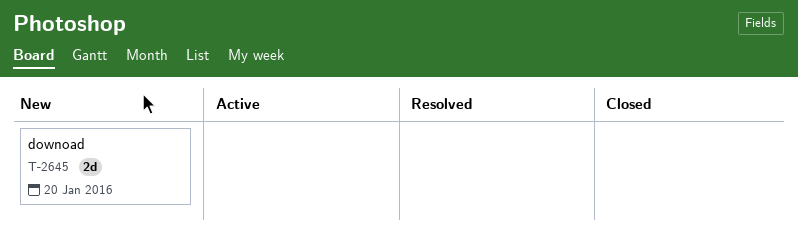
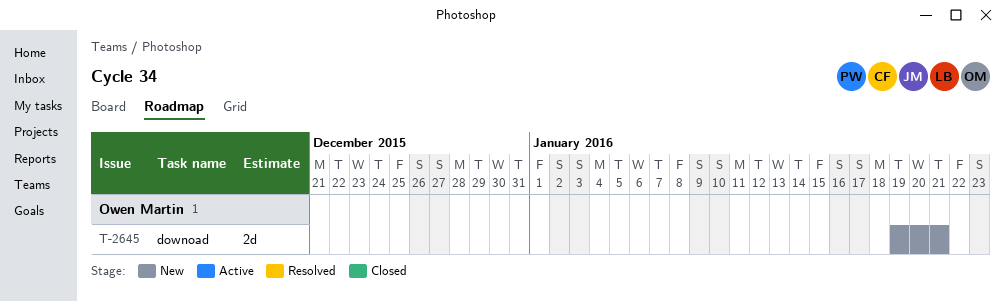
T-2645, due: Jan 20 -> Jan 21

